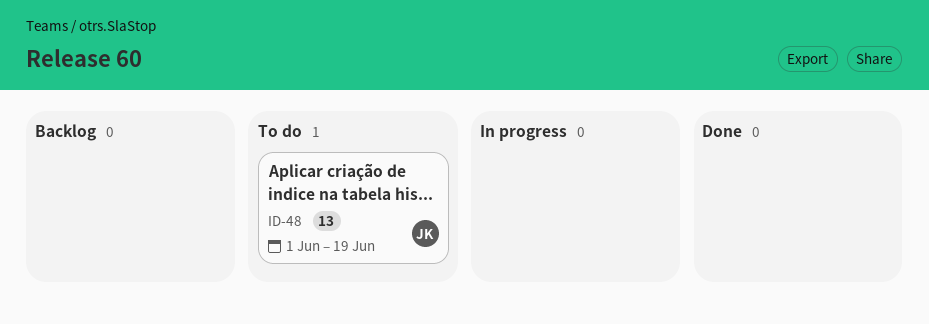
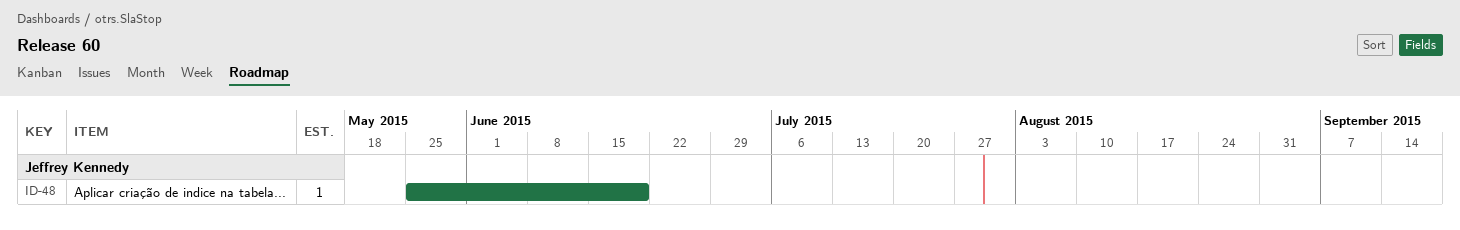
ID-48, estimate: 13 -> 1
ID-48, start: Jun 1 -> May 25

